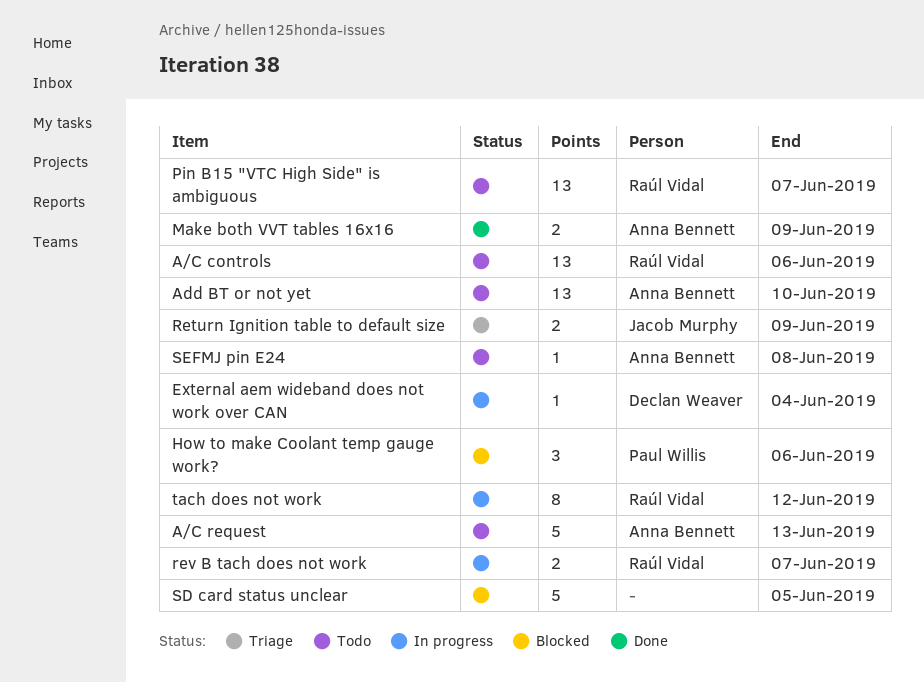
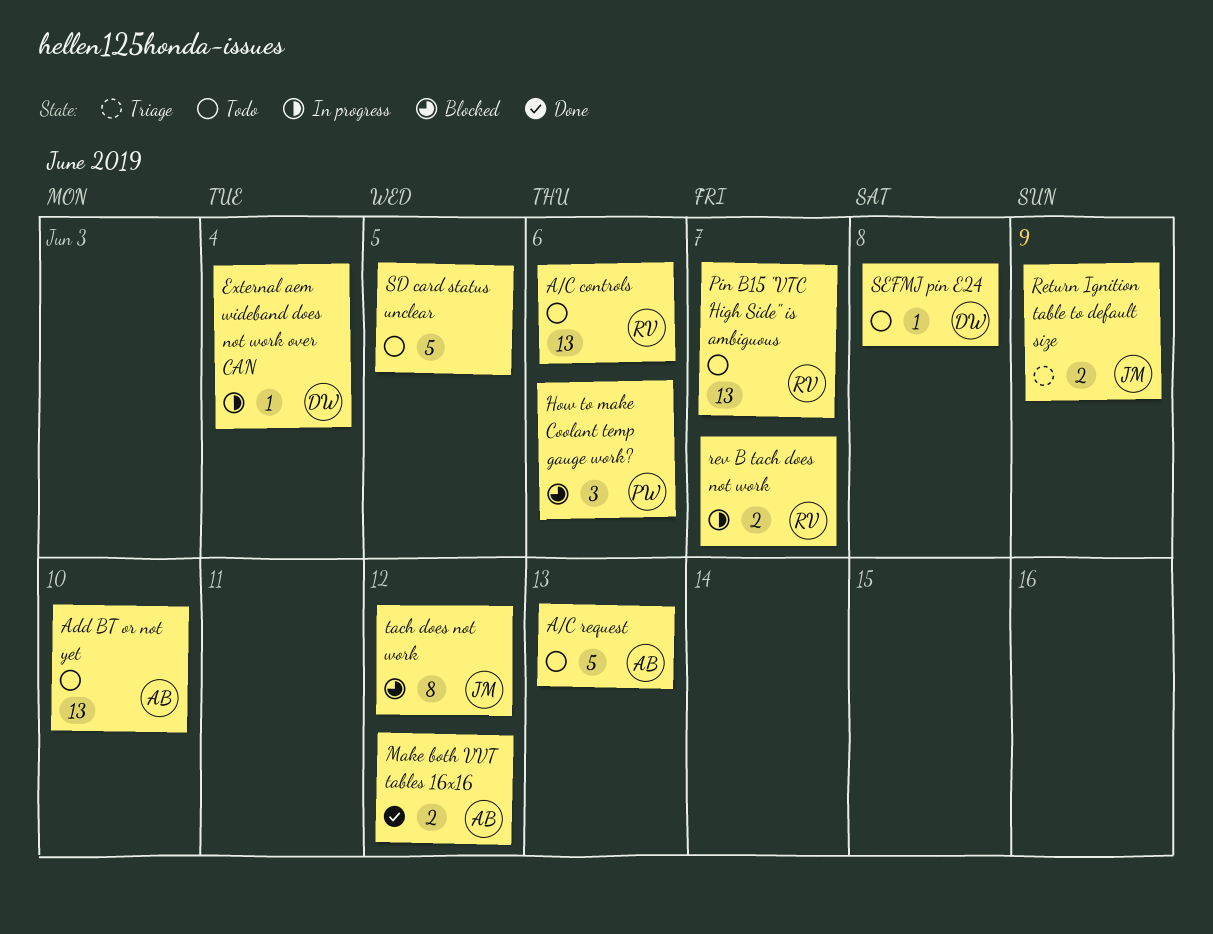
Make both VVT tables 16x16, due: Jun 9 -> Jun 12
SD card status unclear, status: Blocked -> Todo
SEFMJ pin E24, owner: Anna Bennett -> Declan Weaver
tach does not work, status: In progress -> Blocked
tach does not work, owner: Raúl Vidal -> Jacob Murphy

